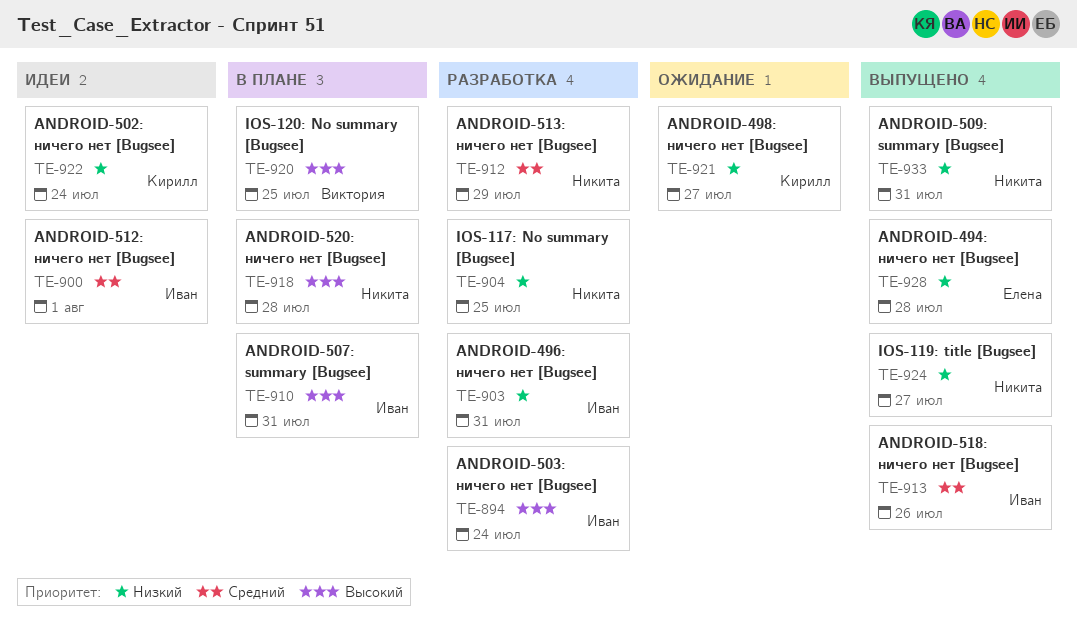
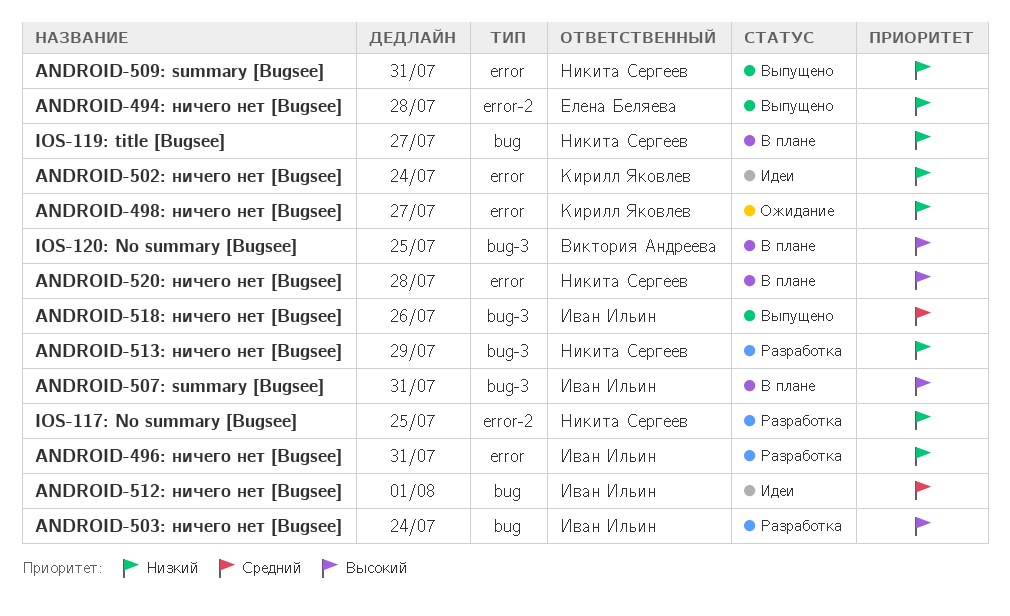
ANDROID-513: ничего нет [Bugsee], priority: Средний -> Низкий
IOS-119: title [Bugsee], status: Выпущено -> В плане

